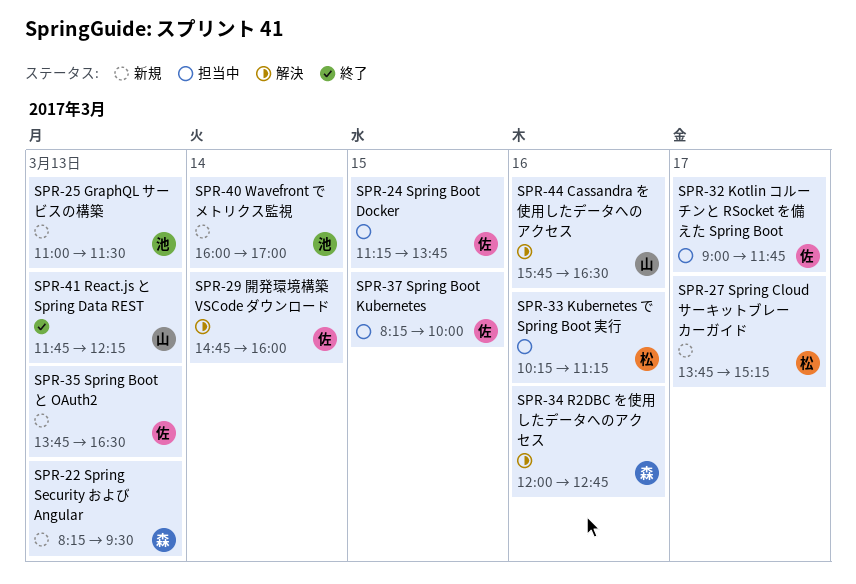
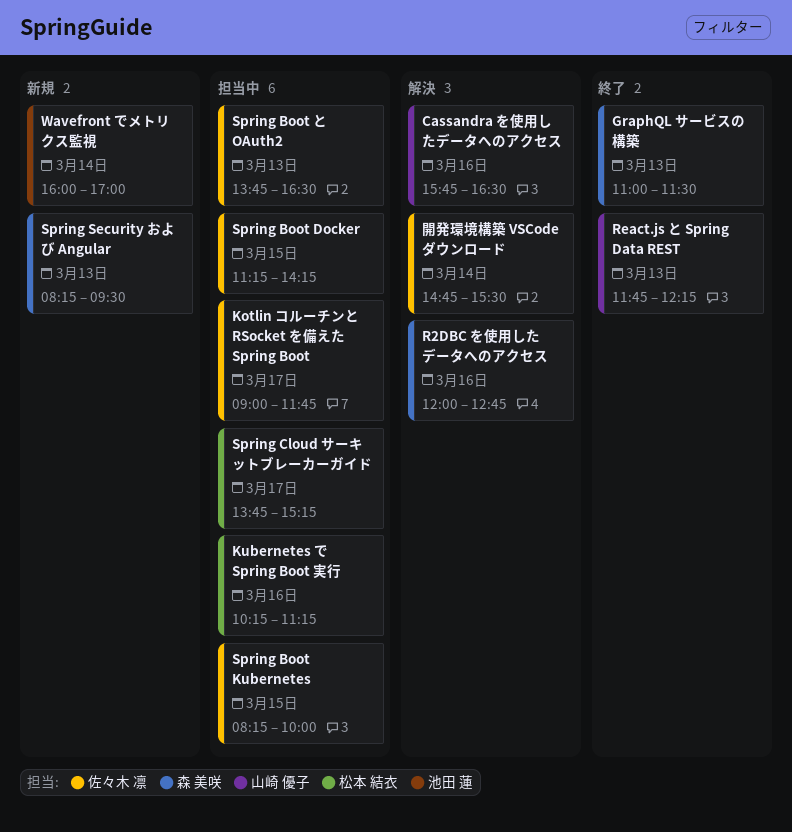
GraphQL サービスの構築, status: 新規 -> 終了
GraphQL サービスの構築, owner: 池田 蓮 -> 森 美咲
Spring Boot Docker, ends: 13:45 -> 14:15
Spring Boot と OAuth2, status: 新規 -> 担当中
Spring Cloud サーキットブレーカーガイド, status: 新規 -> 担当中
開発環境構築 VSCode ダウンロード, ends: 16:00 -> 15:30

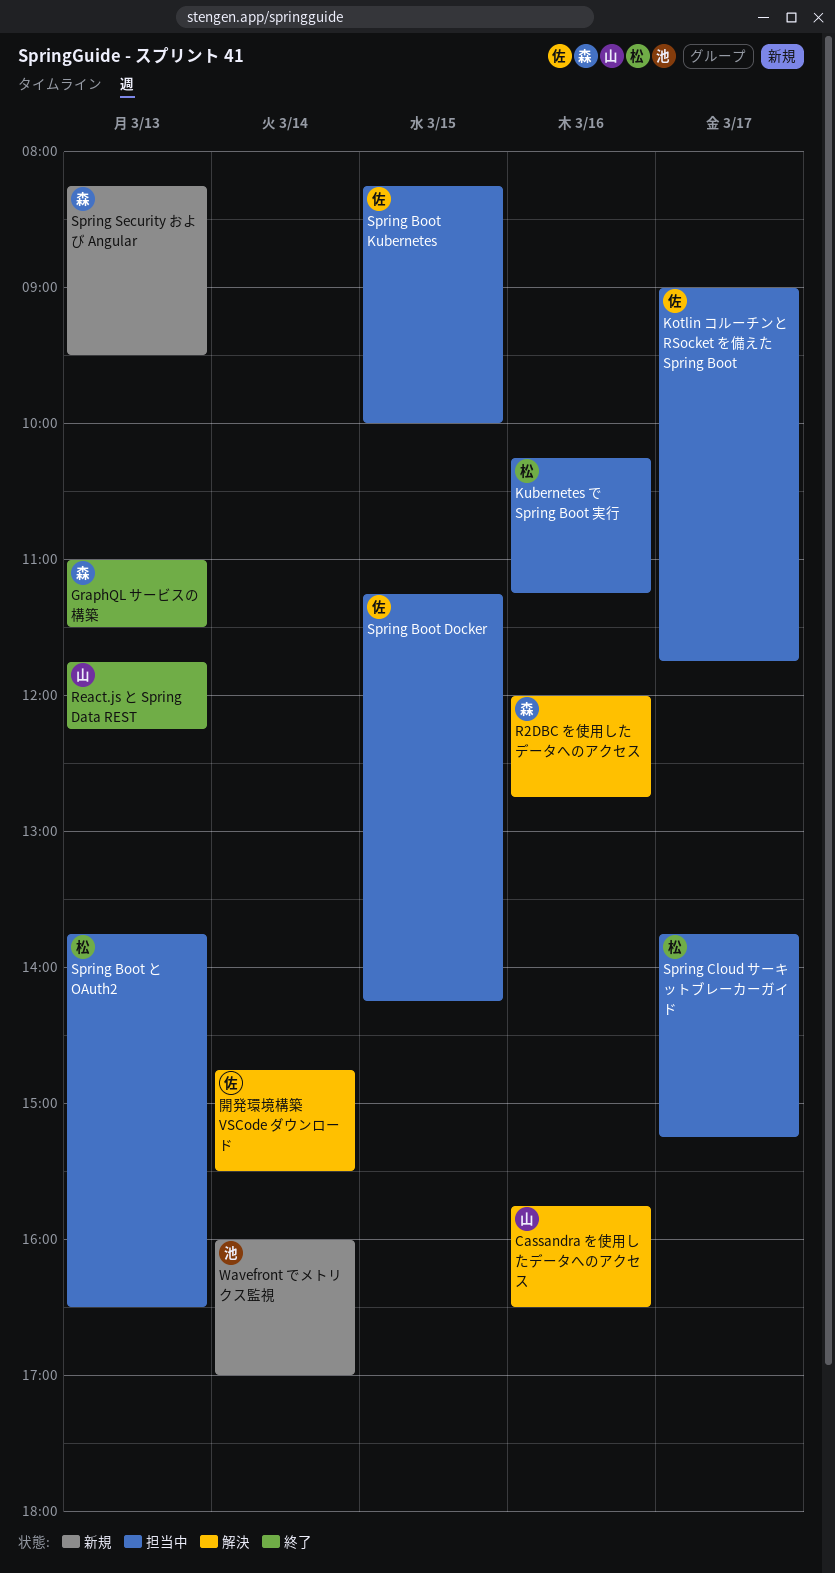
Spring Boot と OAuth2, owner: 佐々木 凛 -> 松本 結衣

